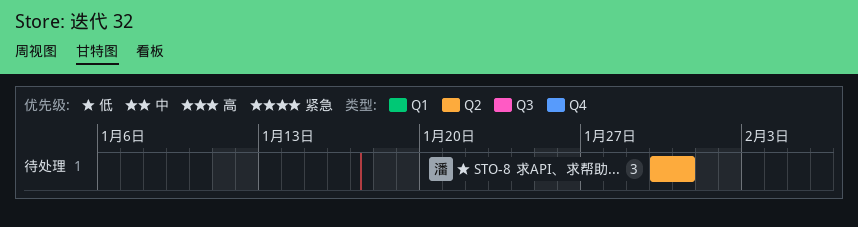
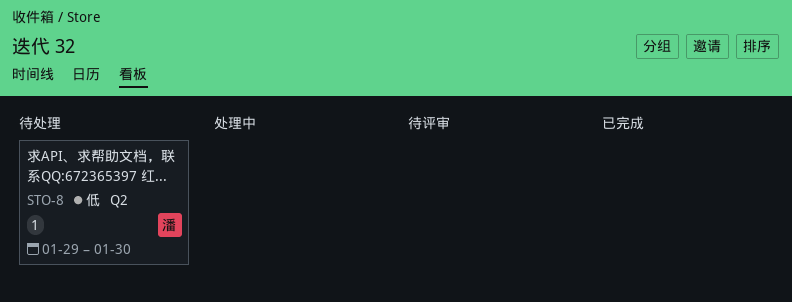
STO-8, estimate: 3 -> 1
STO-8, start: Jan 30 -> Jan 29
STO-8, due: Jan 31 -> Jan 30

